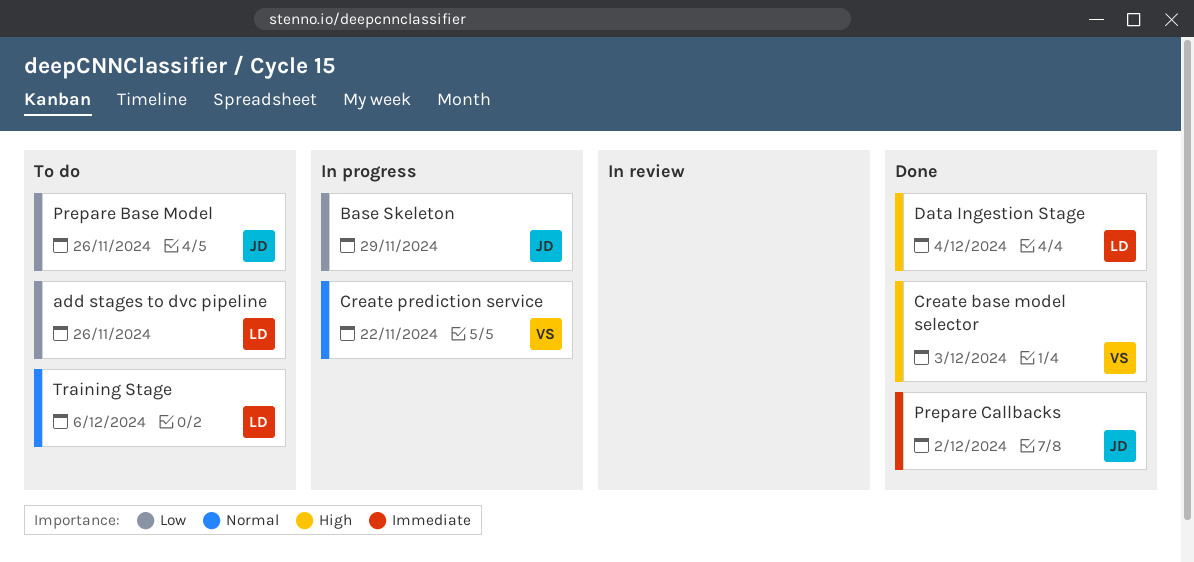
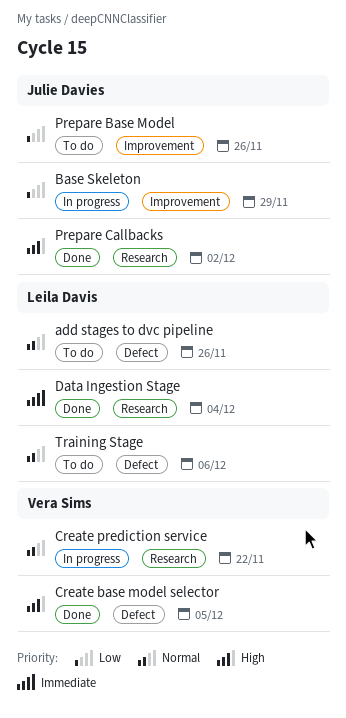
add stages to dvc pipeline, priority: Low -> Normal
Create base model selector, due: Dec 3 -> Dec 5
Data Ingestion Stage, priority: High -> Immediate
Prepare Callbacks, priority: Immediate -> High

